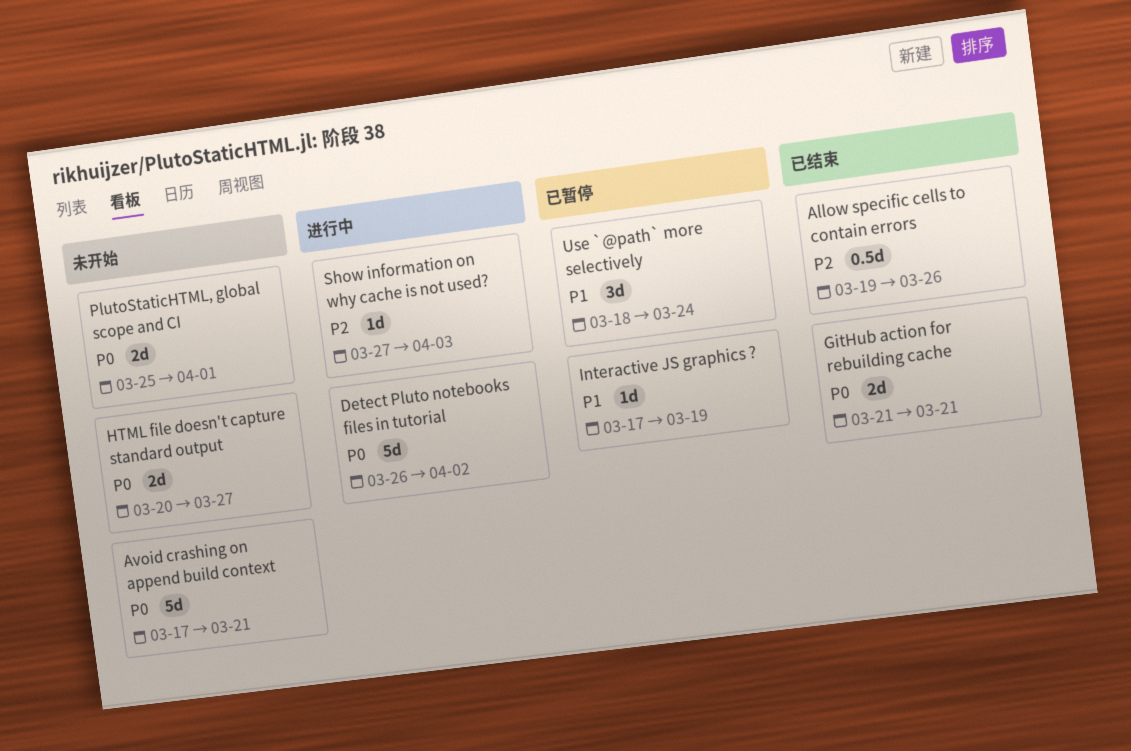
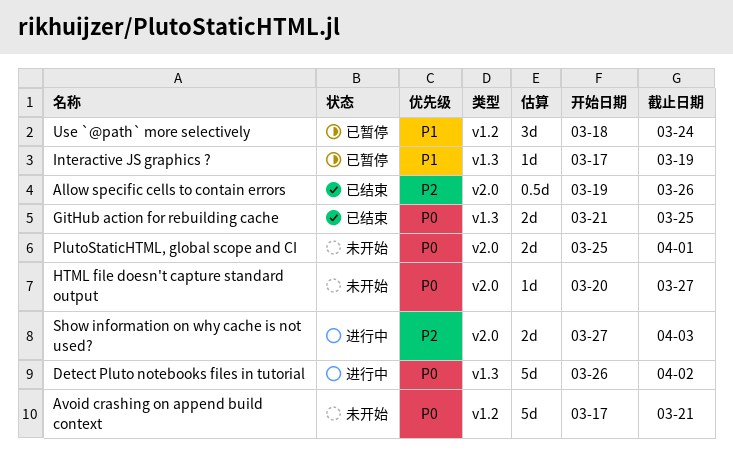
GitHub action for rebuilding cache, due: Mar 21 -> Mar 25
HTML file doesn't capture standard output, estimate: 2d -> 1d
Show information on why cache is not used?, estimate: 1d -> 2d

